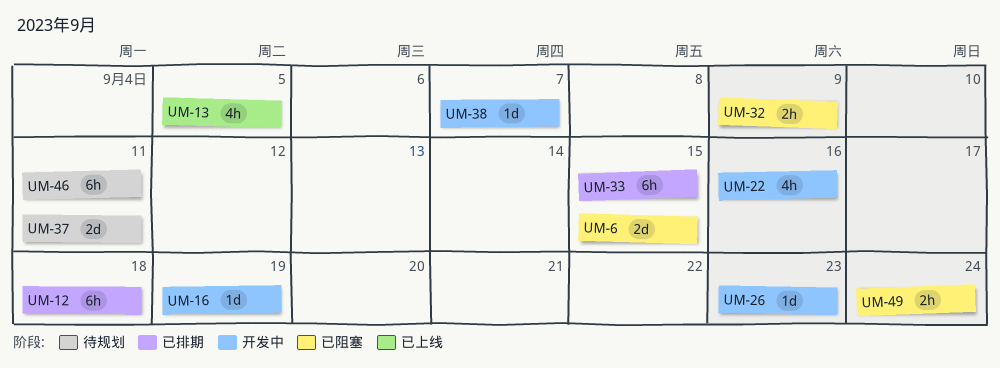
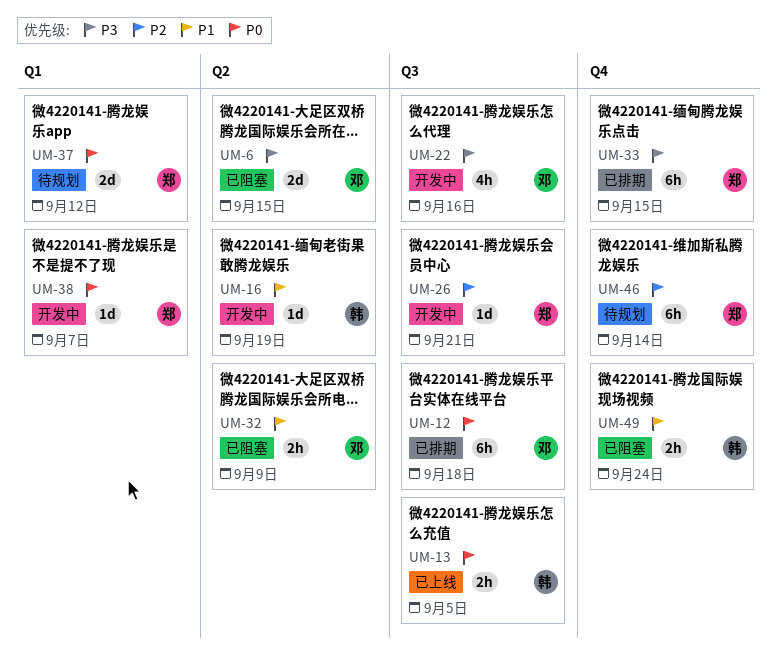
UM-13, estimate: 4h -> 2h
UM-26, due: Sep 23 -> Sep 21
UM-37, due: Sep 11 -> Sep 12
UM-46, due: Sep 11 -> Sep 14

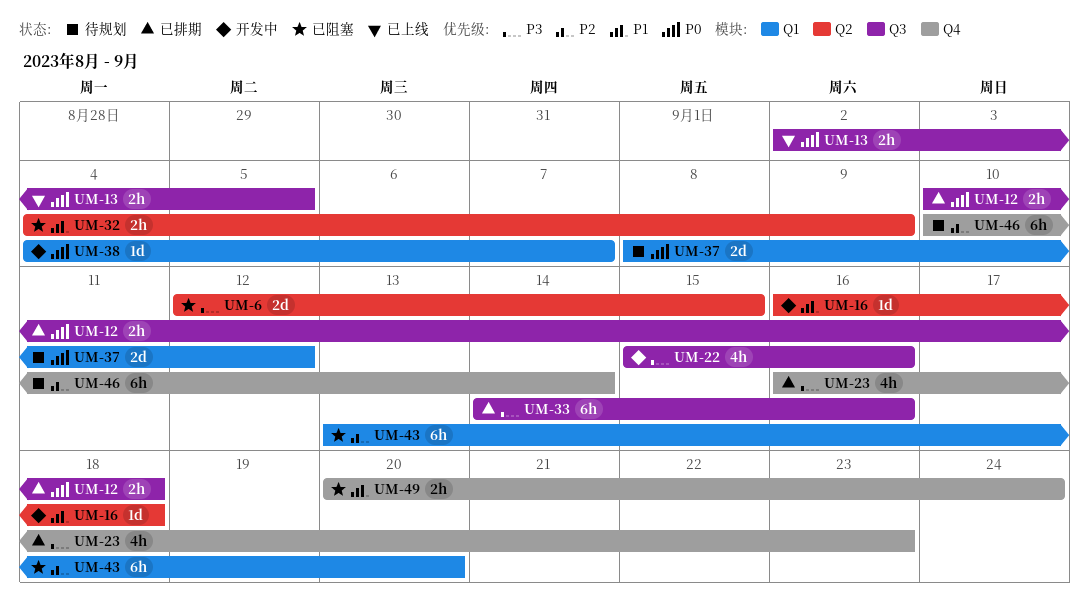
UM-12, estimate: 6h -> 2h
UM-16, due: Sep 19 -> Sep 18
UM-23: none -> present
UM-26: present -> none
UM-33, label: Q4 -> Q3
UM-33, due: Sep 15 -> Sep 16
UM-43: none -> present

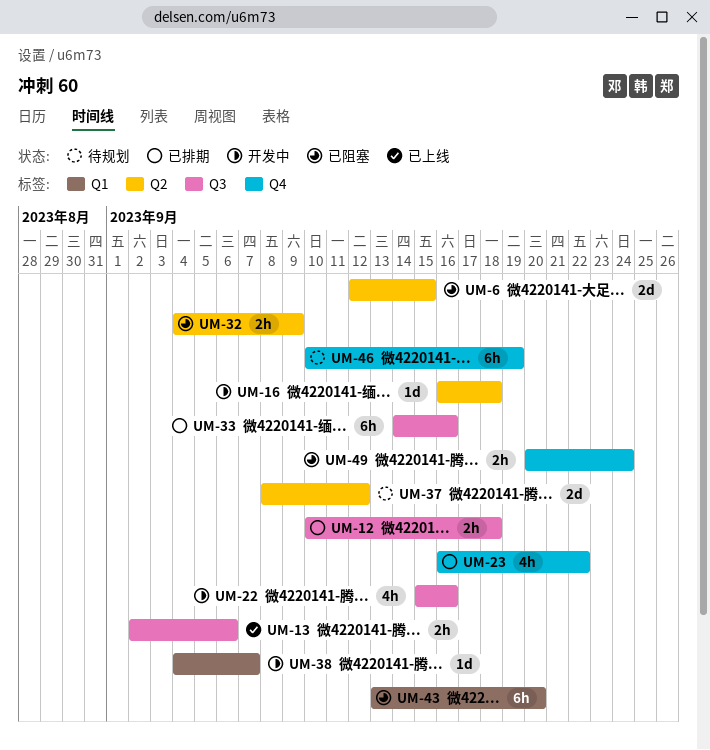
UM-13, due: Sep 5 -> Sep 6
UM-23, due: Sep 23 -> Sep 22
UM-37, label: Q1 -> Q2
UM-46, due: Sep 14 -> Sep 19

